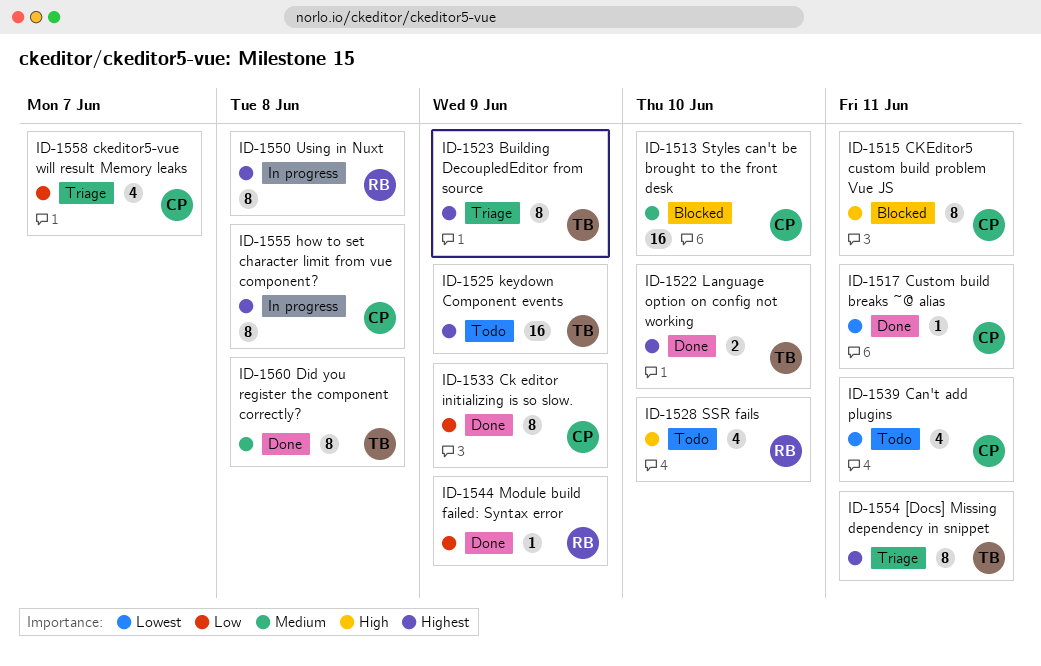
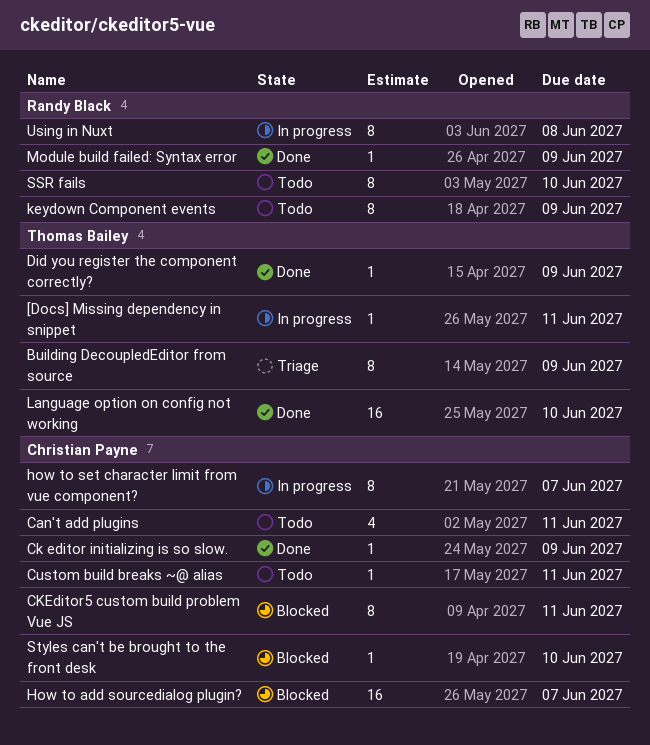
[Docs] Missing dependency in snippet, status: Triage -> In progress
[Docs] Missing dependency in snippet, estimate: 8 -> 1
Ck editor initializing is so slow., estimate: 8 -> 1
ckeditor5-vue will result Memory leaks: present -> none
Custom build breaks ~@ alias, status: Done -> Todo
Did you register the component correctly?, estimate: 8 -> 1
Did you register the component correctly?, due: Jun 8 -> Jun 9
How to add sourcedialog plugin?: none -> present
how to set character limit from vue component?, due: Jun 8 -> Jun 7
keydown Component events, owner: Thomas Bailey -> Randy Black
keydown Component events, estimate: 16 -> 8
Language option on config not working, estimate: 2 -> 16
SSR fails, estimate: 4 -> 8
Styles can't be brought to the front desk, estimate: 16 -> 1

